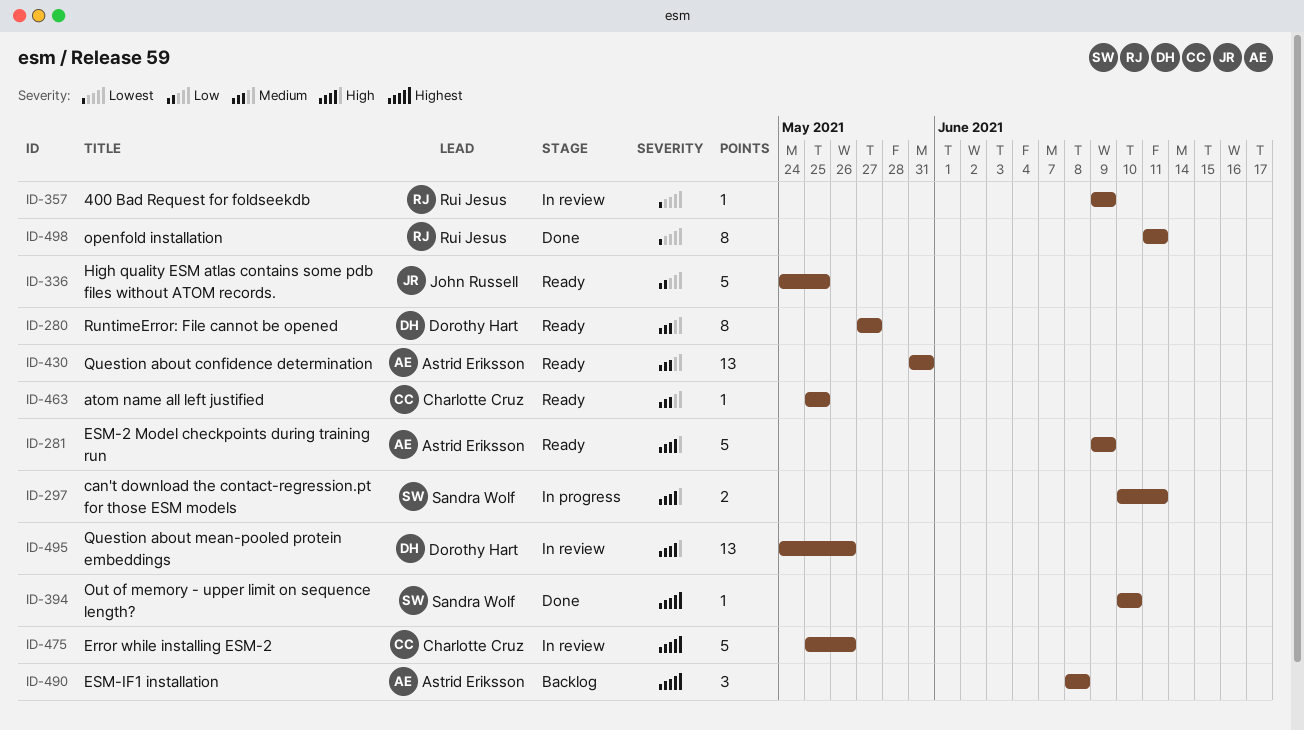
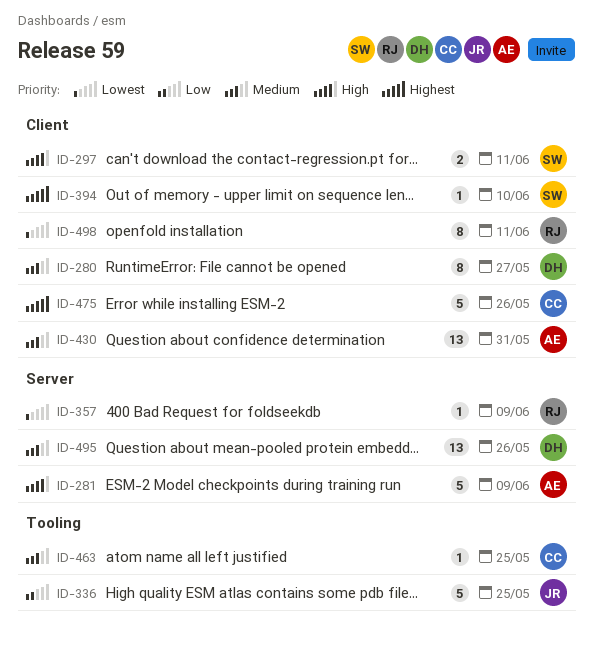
ID-490: present -> none
ID-495, priority: High -> Medium

